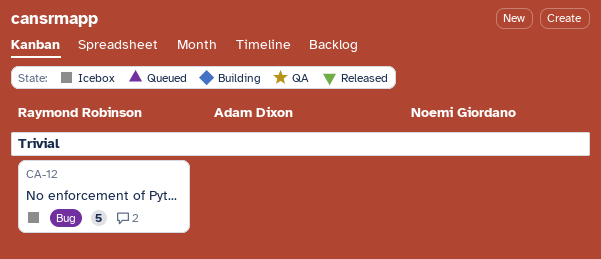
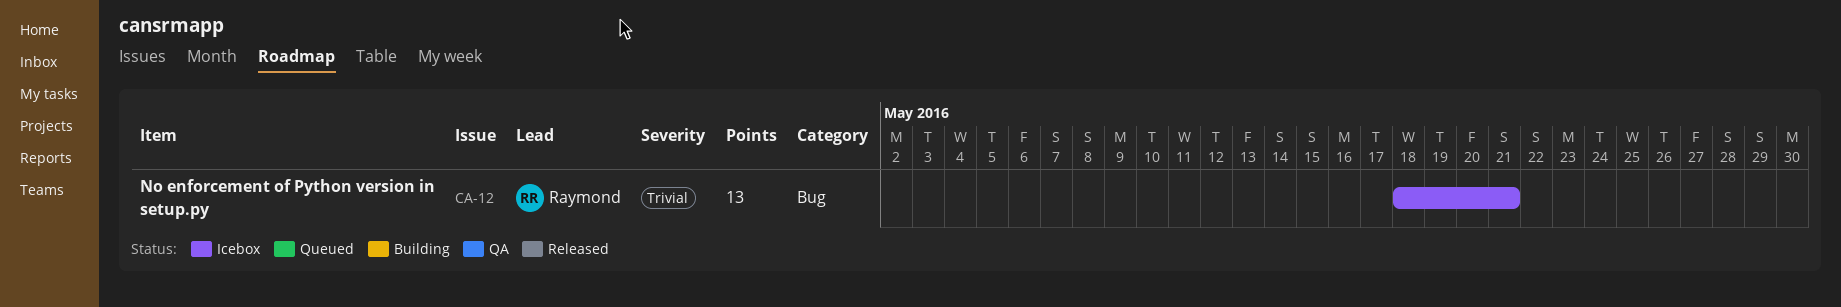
CA-12, estimate: 5 -> 13

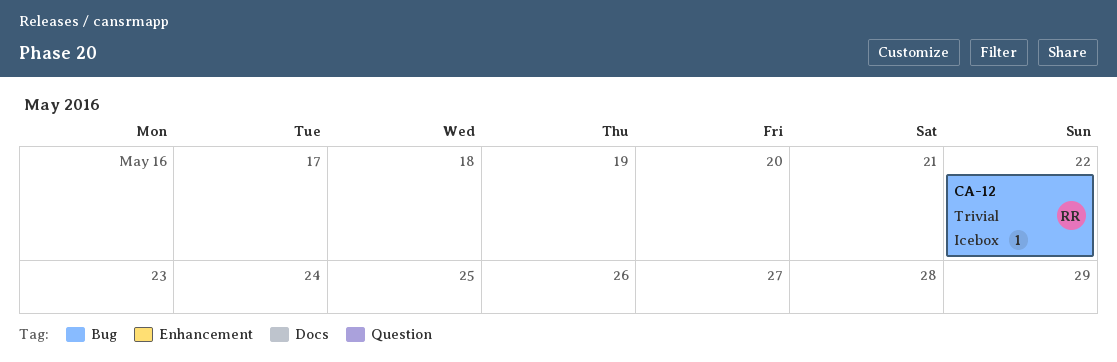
CA-12, estimate: 13 -> 1
CA-12, due: May 21 -> May 22

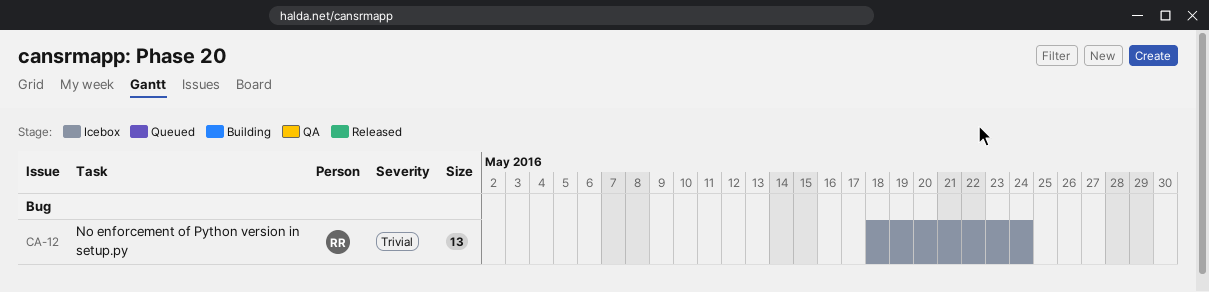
CA-12, estimate: 1 -> 13
CA-12, due: May 22 -> May 24

